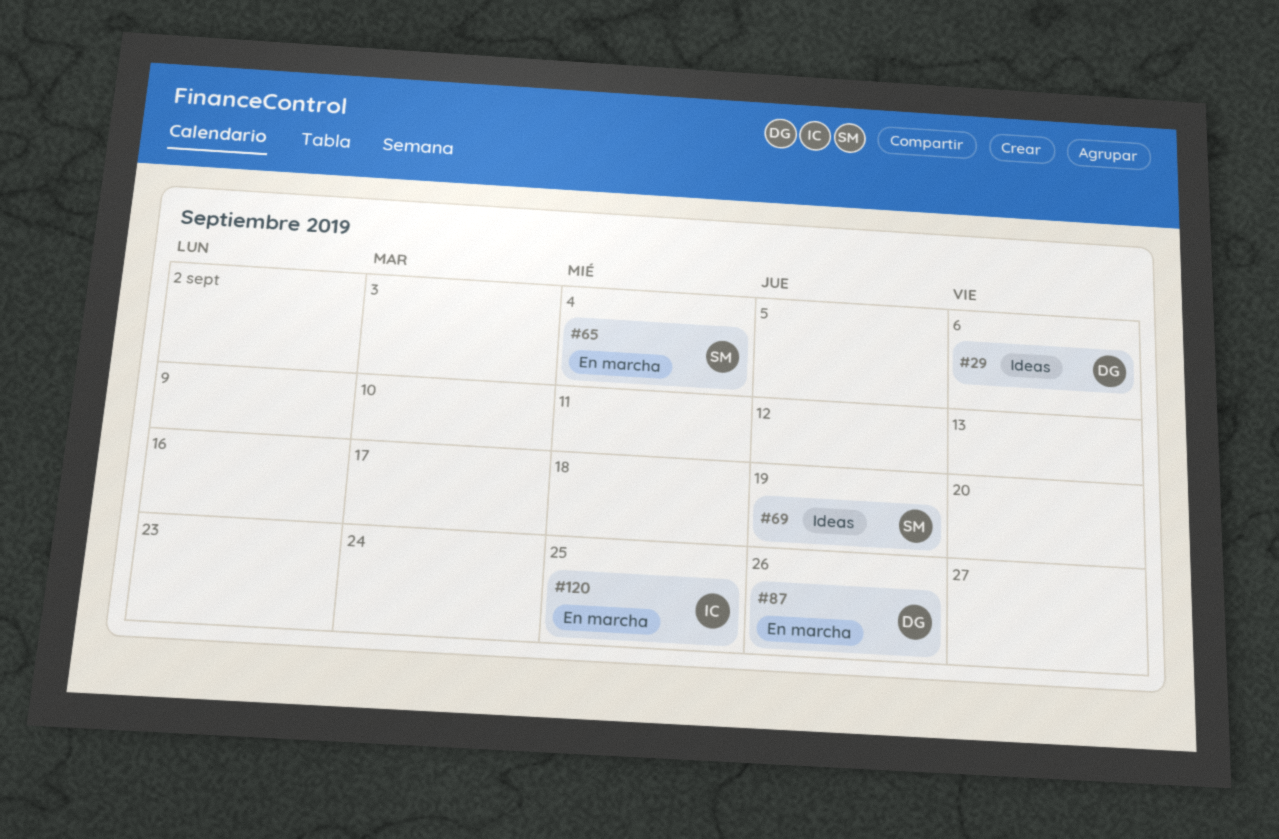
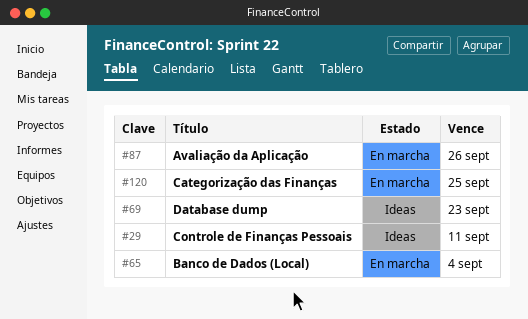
#29, due: Sep 6 -> Sep 11
#69, due: Sep 19 -> Sep 23

